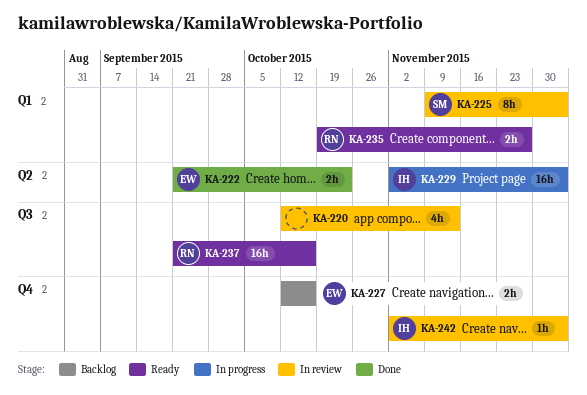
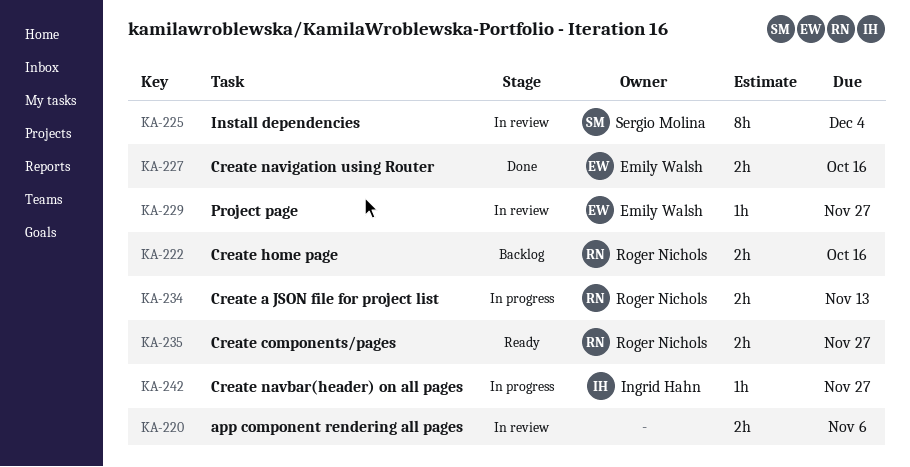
KA-220, estimate: 4h -> 2h
KA-220, due: Nov 13 -> Nov 6
KA-222, status: Done -> Backlog
KA-222, owner: Emily Walsh -> Roger Nichols
KA-222, due: Oct 23 -> Oct 16
KA-227, status: Backlog -> Done
KA-229, status: In progress -> In review
KA-229, owner: Ingrid Hahn -> Emily Walsh
KA-229, estimate: 16h -> 1h
KA-229, due: Dec 4 -> Nov 27
KA-234: none -> present
KA-237: present -> none
KA-242, status: In review -> In progress
KA-242, due: Dec 4 -> Nov 27

